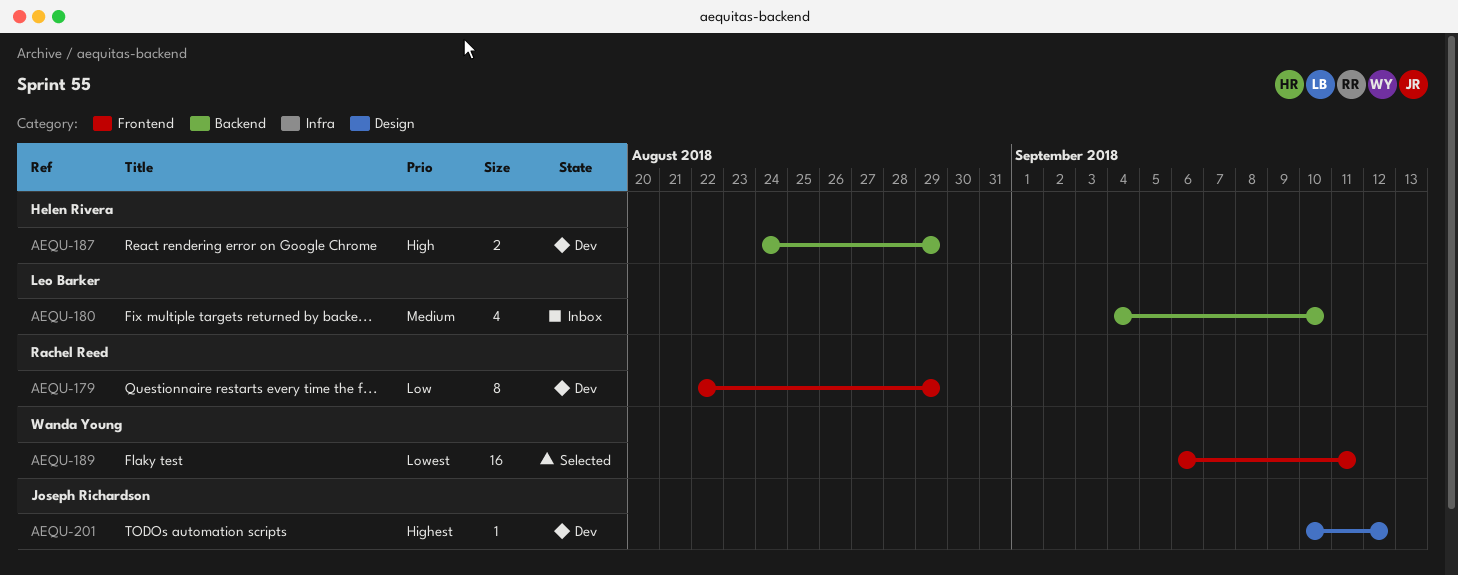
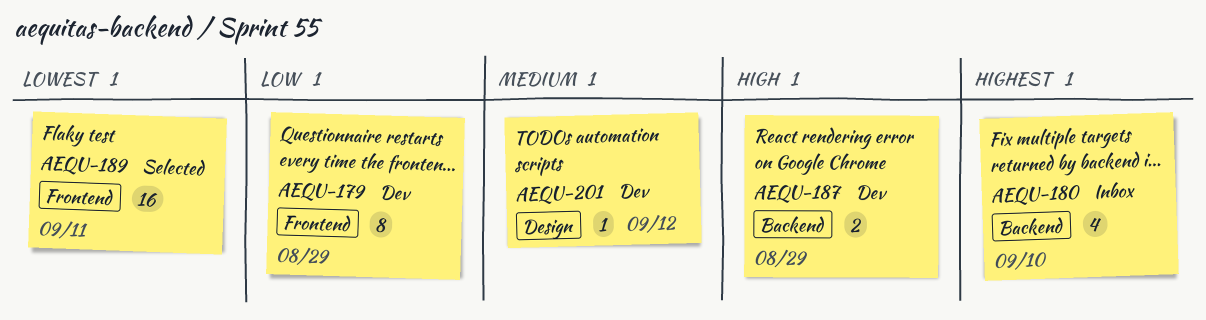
AEQU-180, priority: Medium -> Highest
AEQU-201, priority: Highest -> Medium

